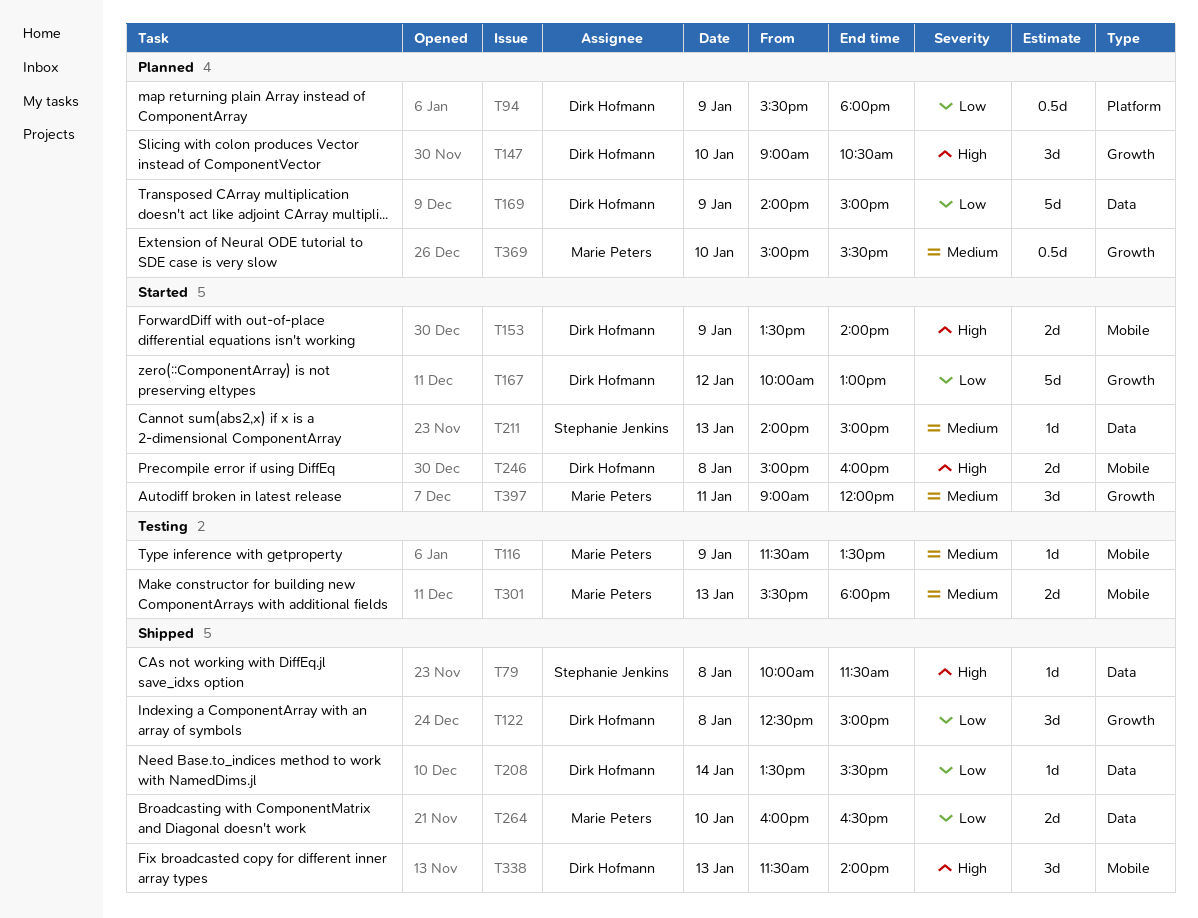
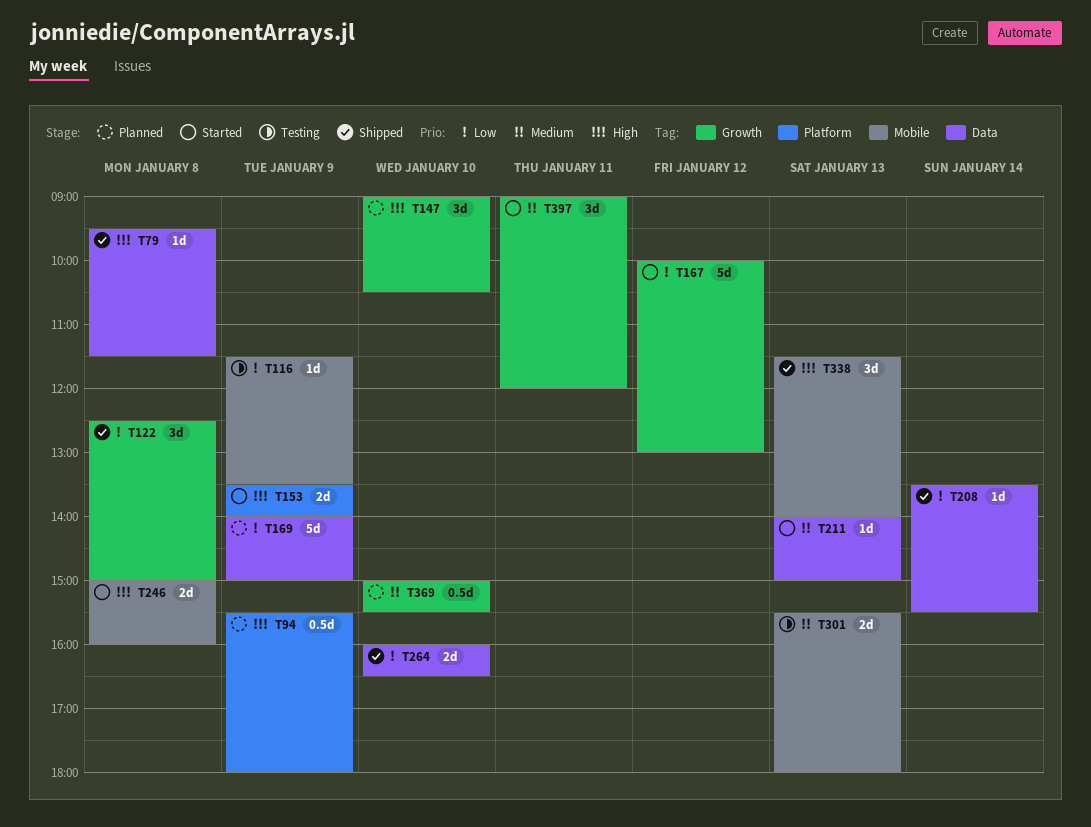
T79, begins: 10:00 -> 09:30
T94, priority: Low -> High
T116, priority: Medium -> Low
T153, label: Mobile -> Platform

